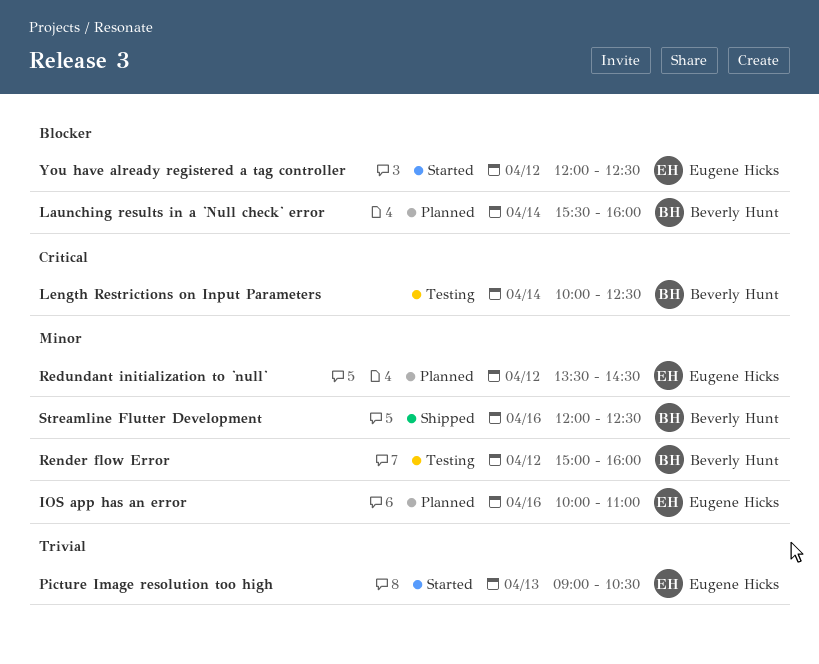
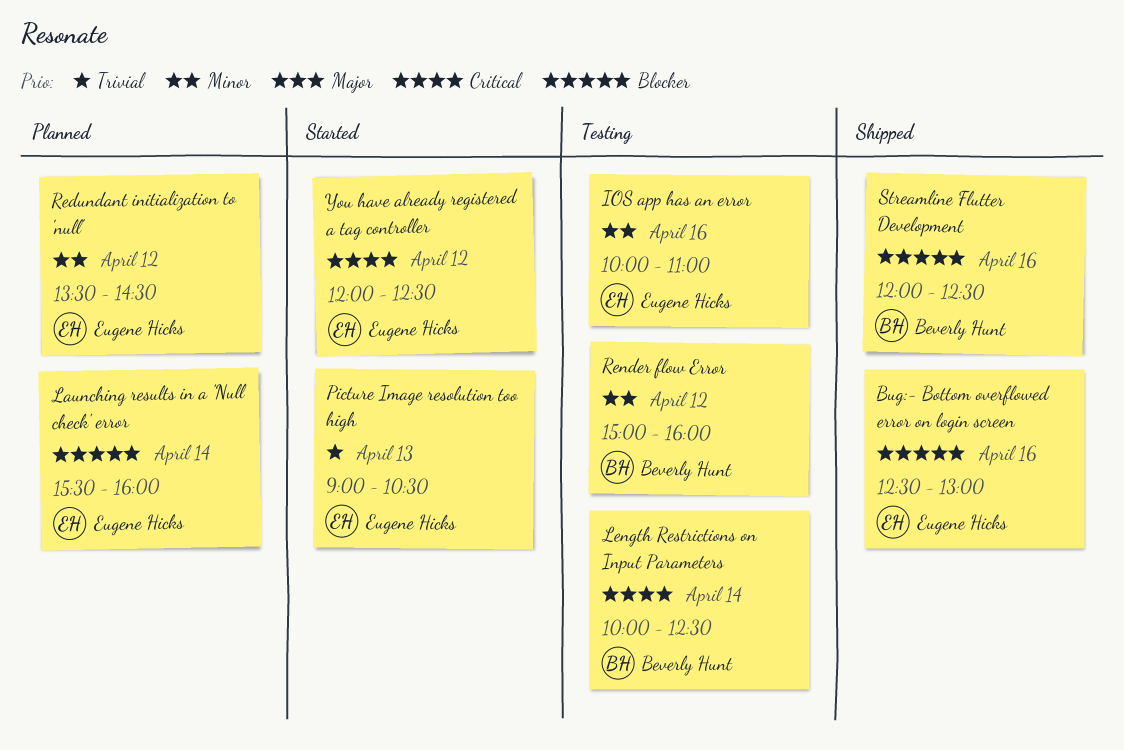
Bug:- Bottom overflowed error on login screen: none -> present
IOS app has an error, status: Planned -> Testing
Launching results in a 'Null check' error, owner: Beverly Hunt -> Eugene Hicks
Streamline Flutter Development, priority: Minor -> Blocker
You have already registered a tag controller, priority: Blocker -> Critical

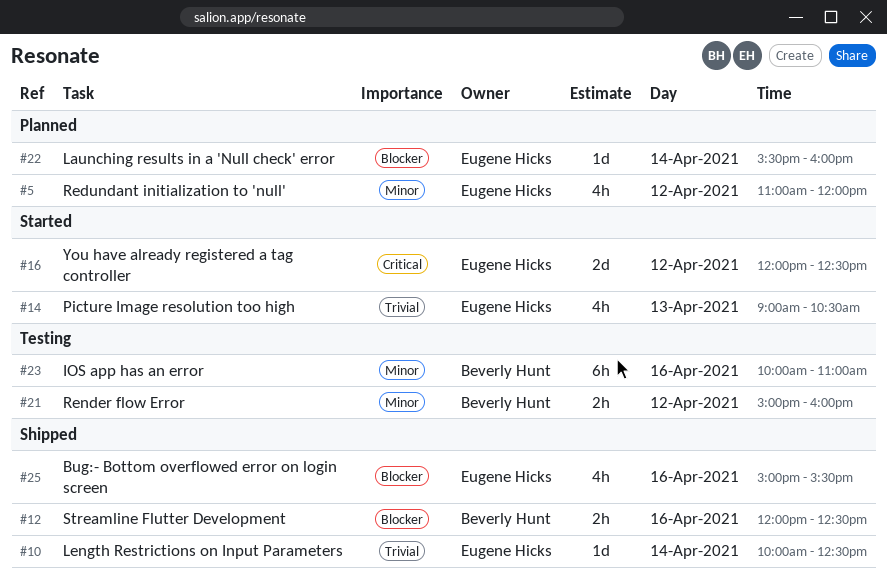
Bug:- Bottom overflowed error on login screen, begins: 12:30 -> 15:00
Bug:- Bottom overflowed error on login screen, ends: 13:00 -> 15:30
IOS app has an error, owner: Eugene Hicks -> Beverly Hunt
Length Restrictions on Input Parameters, status: Testing -> Shipped
Length Restrictions on Input Parameters, owner: Beverly Hunt -> Eugene Hicks
Length Restrictions on Input Parameters, priority: Critical -> Trivial
Redundant initialization to 'null', begins: 13:30 -> 11:00
Redundant initialization to 'null', ends: 14:30 -> 12:00

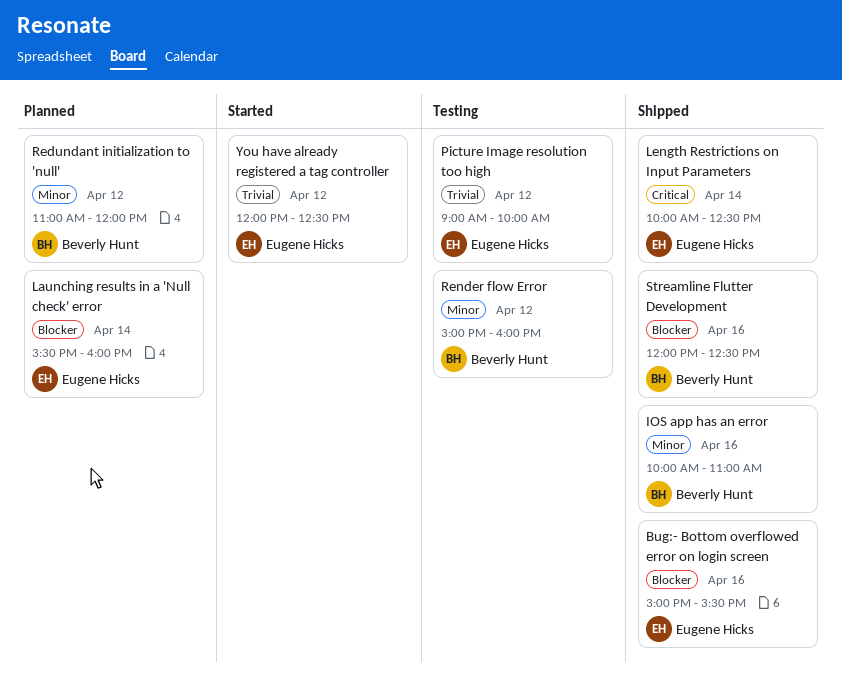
IOS app has an error, status: Testing -> Shipped
Length Restrictions on Input Parameters, priority: Trivial -> Critical
Picture Image resolution too high, status: Started -> Testing
Picture Image resolution too high, day: Apr 13 -> Apr 12
Picture Image resolution too high, ends: 10:30 -> 10:00
Redundant initialization to 'null', owner: Eugene Hicks -> Beverly Hunt
You have already registered a tag controller, priority: Critical -> Trivial

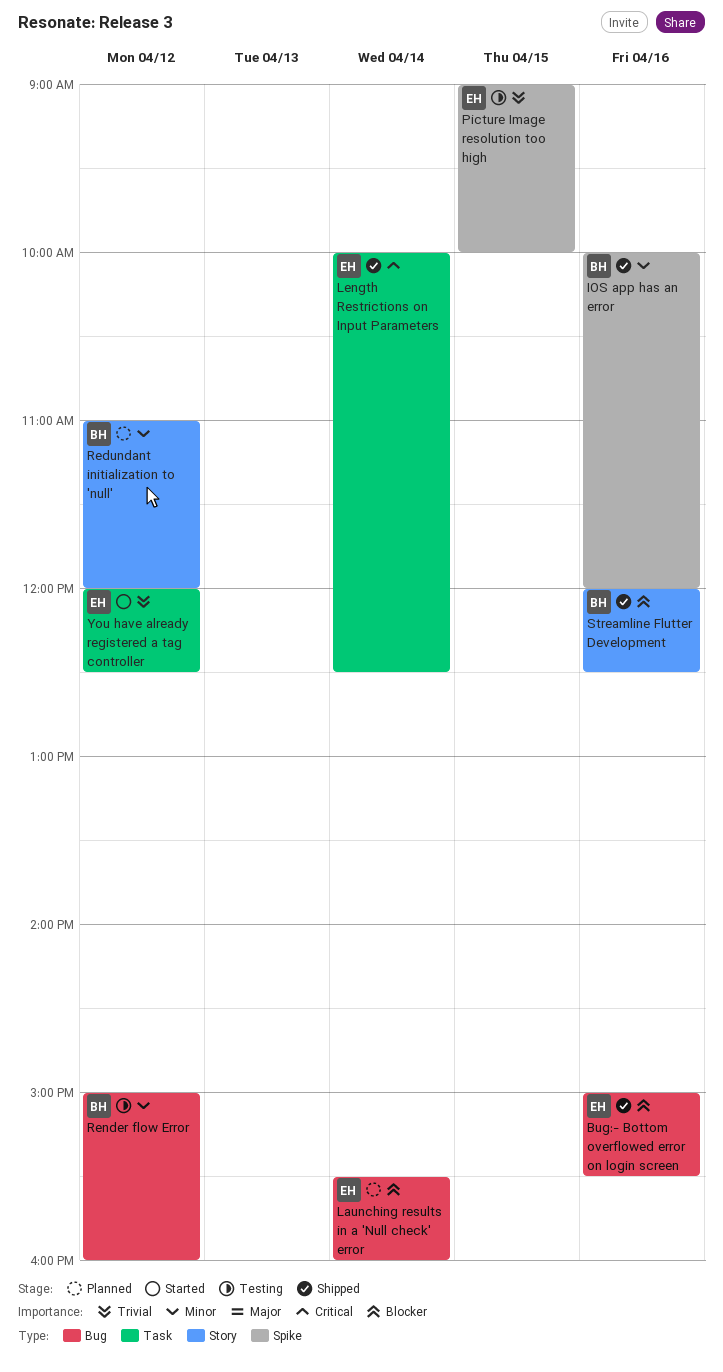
IOS app has an error, ends: 11:00 -> 12:00
Picture Image resolution too high, day: Apr 12 -> Apr 15

